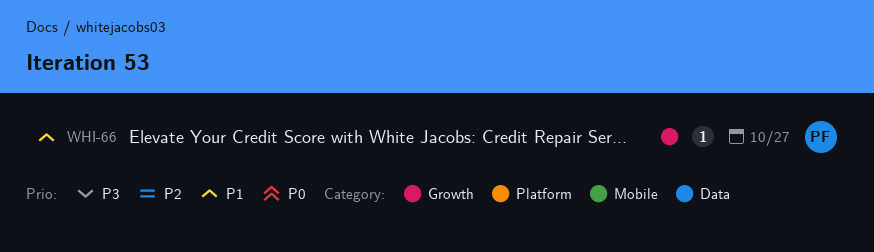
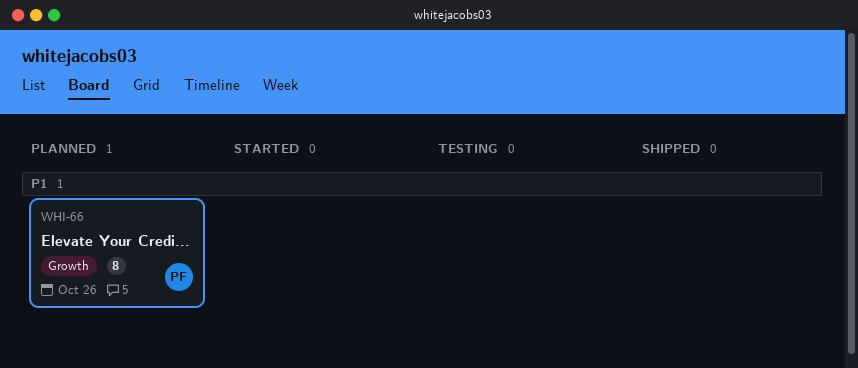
WHI-66, estimate: 1 -> 8
WHI-66, due: Oct 27 -> Oct 26

